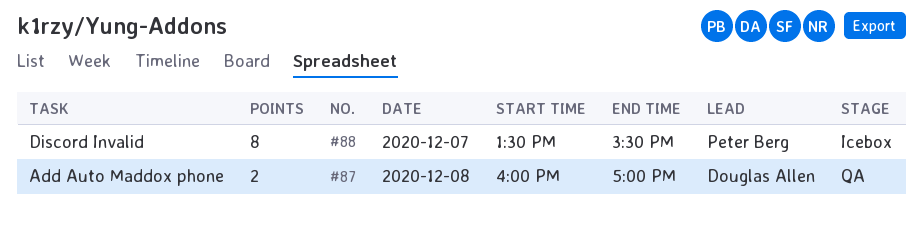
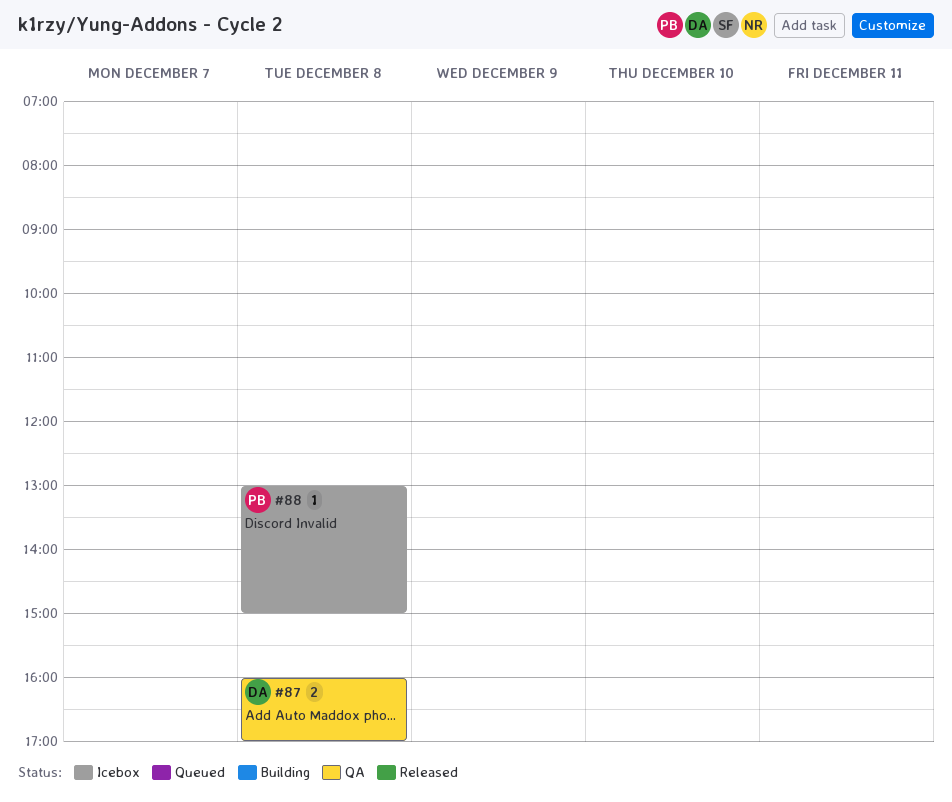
#88, estimate: 8 -> 1
#88, day: Dec 7 -> Dec 8
#88, begins: 13:30 -> 13:00
#88, ends: 15:30 -> 15:00

